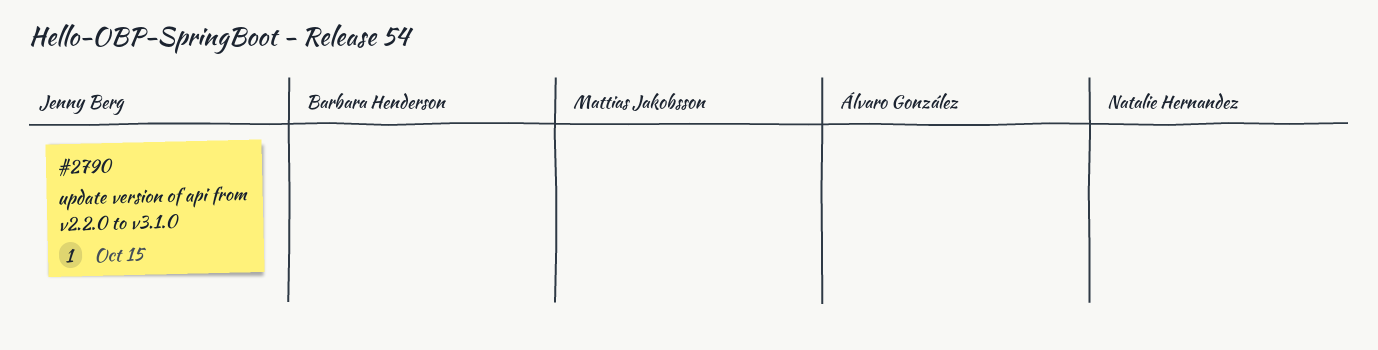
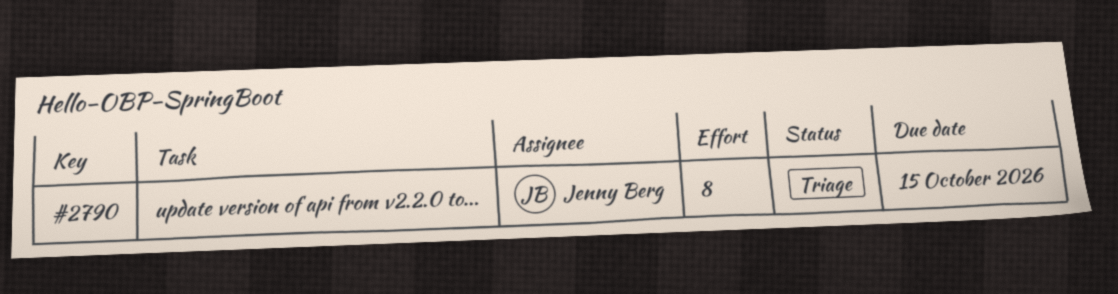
#2790, estimate: 1 -> 8

